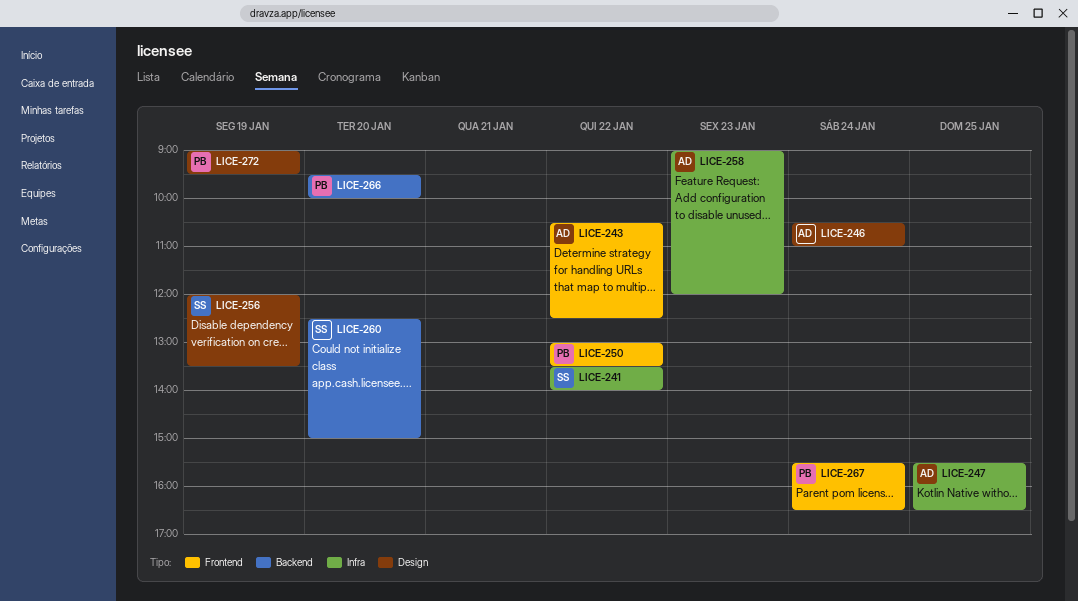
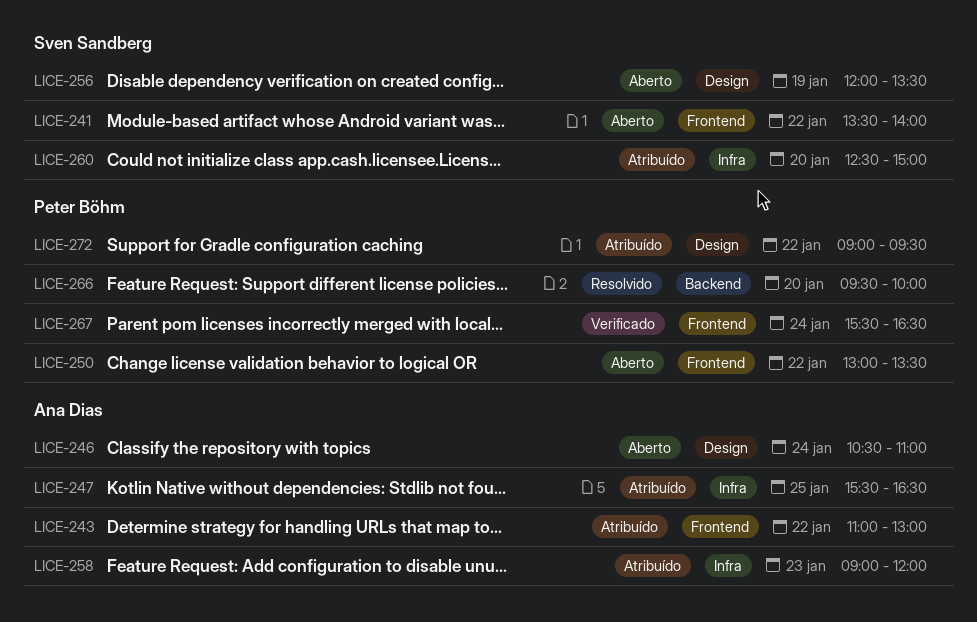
LICE-241, label: Infra -> Frontend
LICE-243, begins: 10:30 -> 11:00
LICE-243, ends: 12:30 -> 13:00
LICE-260, label: Backend -> Infra
LICE-272, day: Jan 19 -> Jan 22

